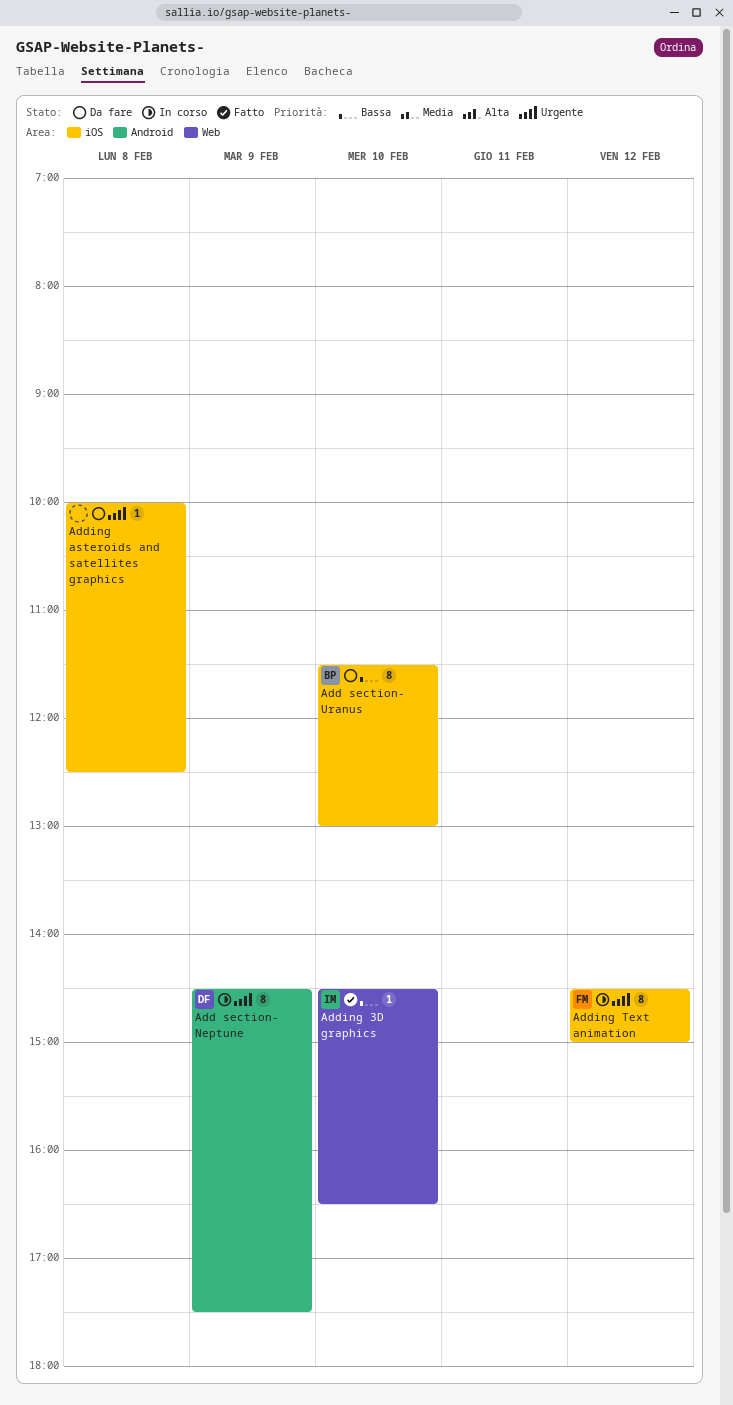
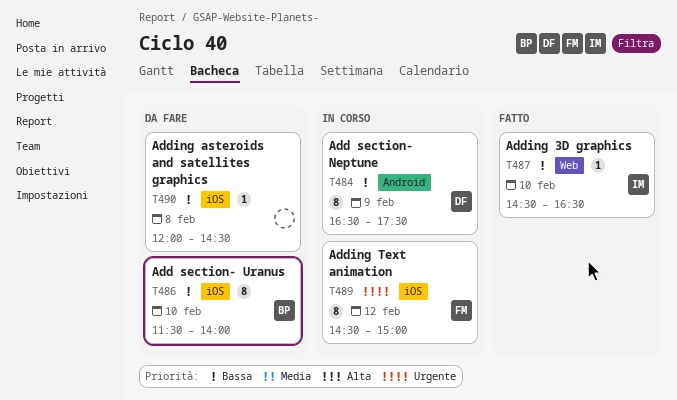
Add section- Neptune, priority: Urgente -> Bassa
Add section- Neptune, begins: 14:30 -> 16:30
Add section- Uranus, ends: 13:00 -> 14:00
Adding asteroids and satellites graphics, priority: Urgente -> Bassa
Adding asteroids and satellites graphics, begins: 10:00 -> 12:00
Adding asteroids and satellites graphics, ends: 12:30 -> 14:30

